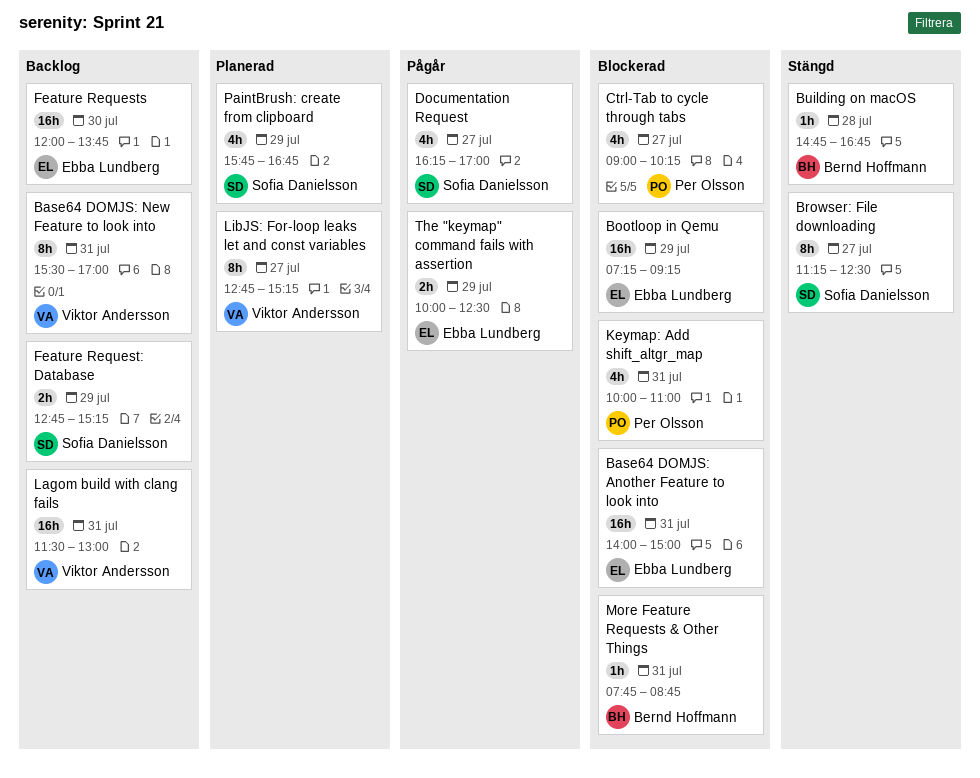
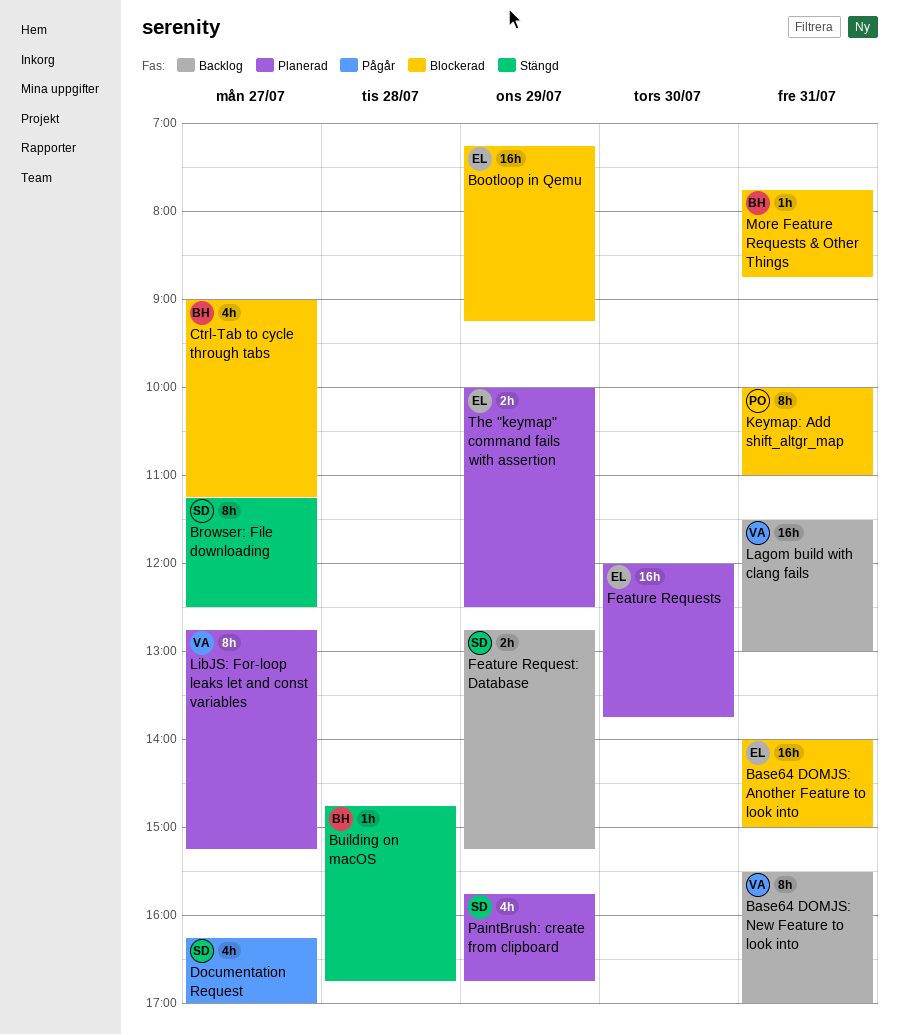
Ctrl-Tab to cycle through tabs, owner: Per Olsson -> Bernd Hoffmann
Ctrl-Tab to cycle through tabs, ends: 10:15 -> 11:15
Feature Requests, status: Backlog -> Planerad
Keymap: Add shift_altgr_map, estimate: 4h -> 8h
The "keymap" command fails with assertion, status: Pågår -> Planerad

